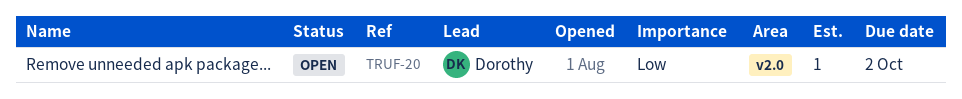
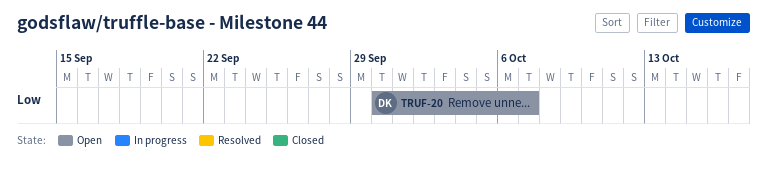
TRUF-20, due: Oct 2 -> Oct 7

